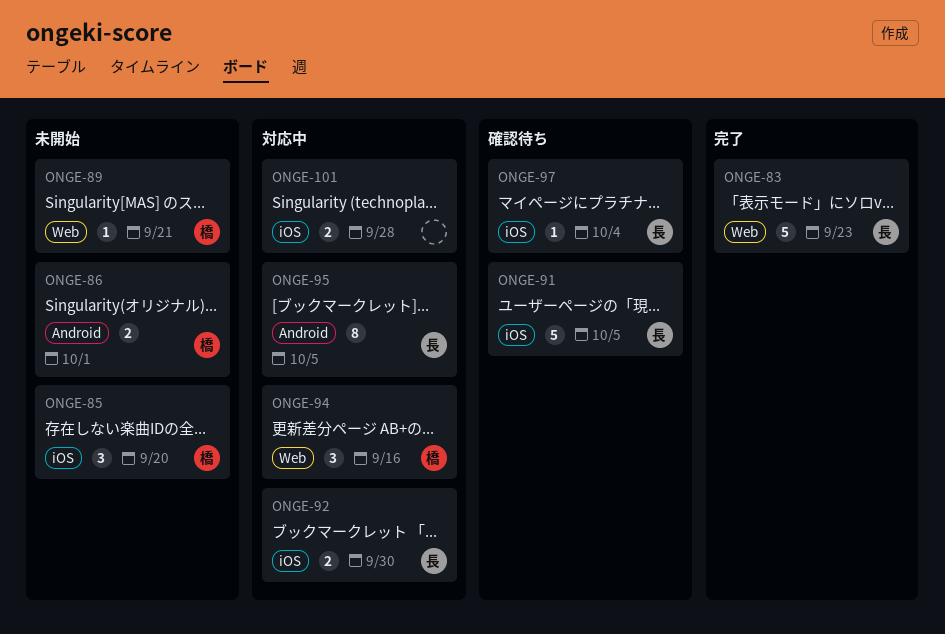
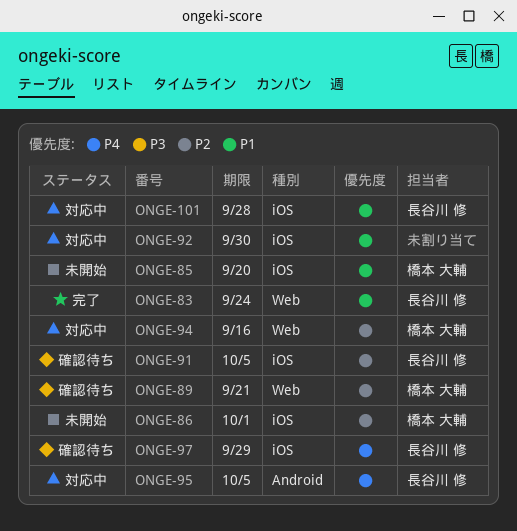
ONGE-83, due: Sep 23 -> Sep 24
ONGE-86, label: Android -> iOS
ONGE-89, status: 未開始 -> 確認待ち
ONGE-92, owner: 長谷川 修 -> none
ONGE-97, due: Oct 4 -> Sep 29
ONGE-101, owner: none -> 長谷川 修

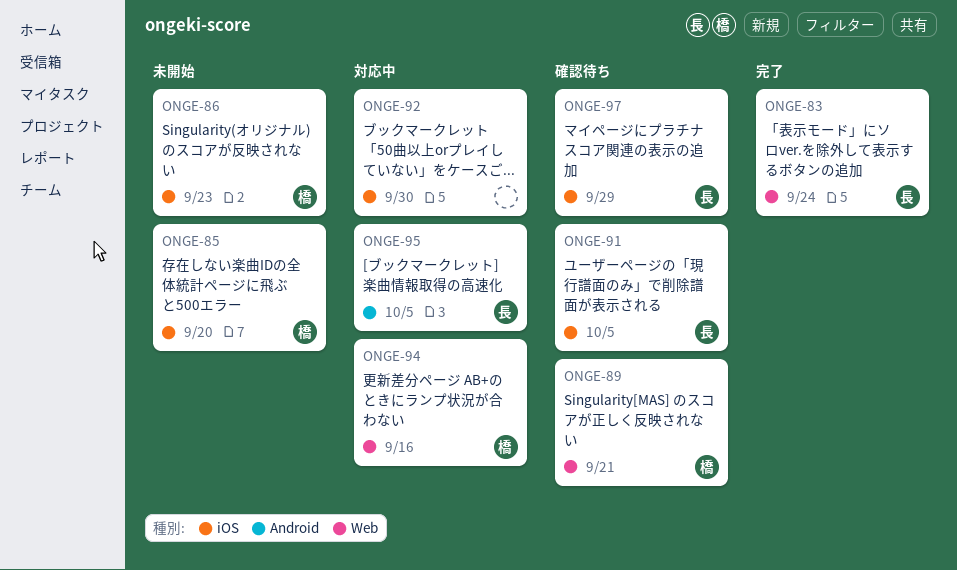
ONGE-86, due: Oct 1 -> Sep 23
ONGE-101: present -> none

